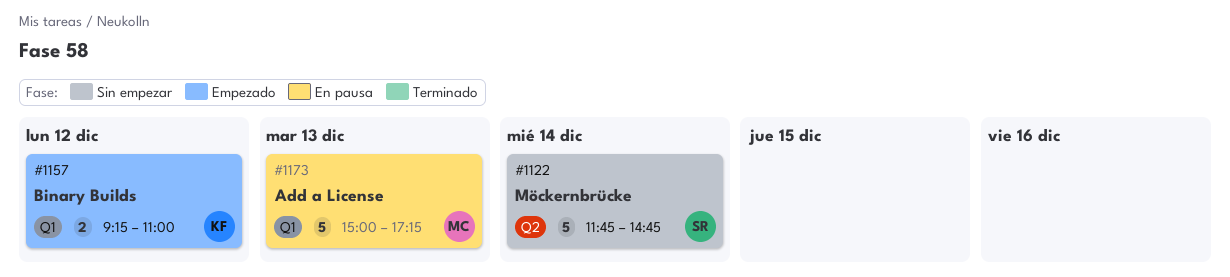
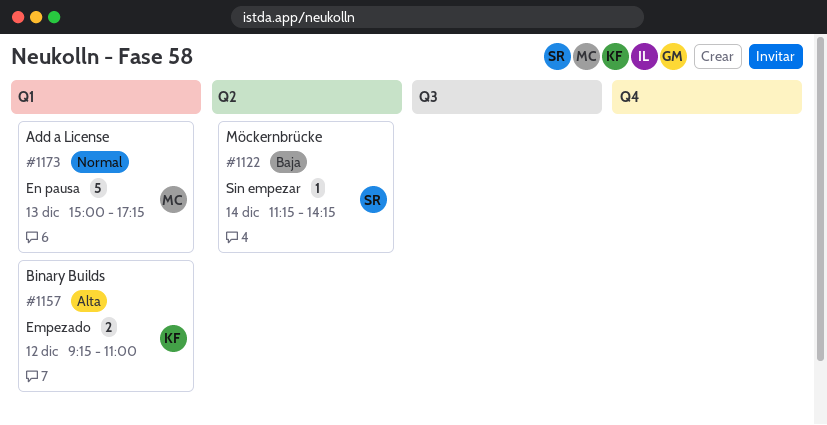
#1122, estimate: 5 -> 1
#1122, begins: 11:45 -> 11:15
#1122, ends: 14:45 -> 14:15

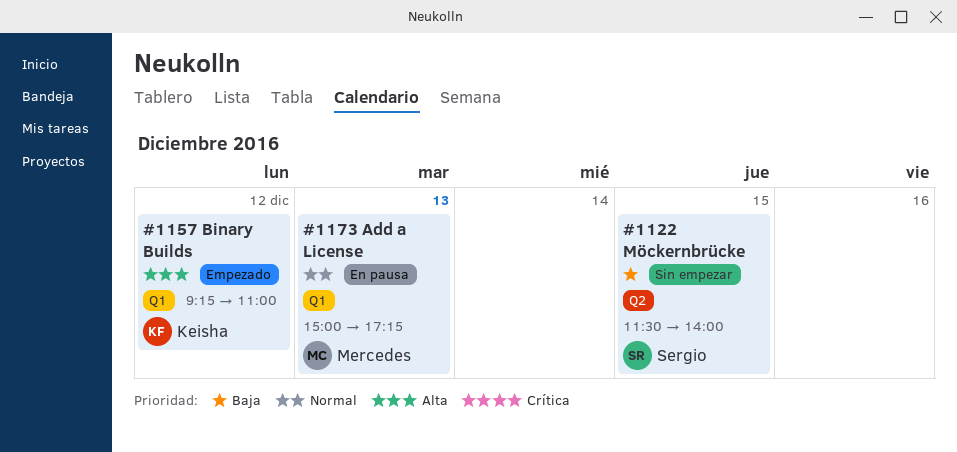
#1122, day: Dec 14 -> Dec 15
#1122, begins: 11:15 -> 11:30
#1122, ends: 14:15 -> 14:00

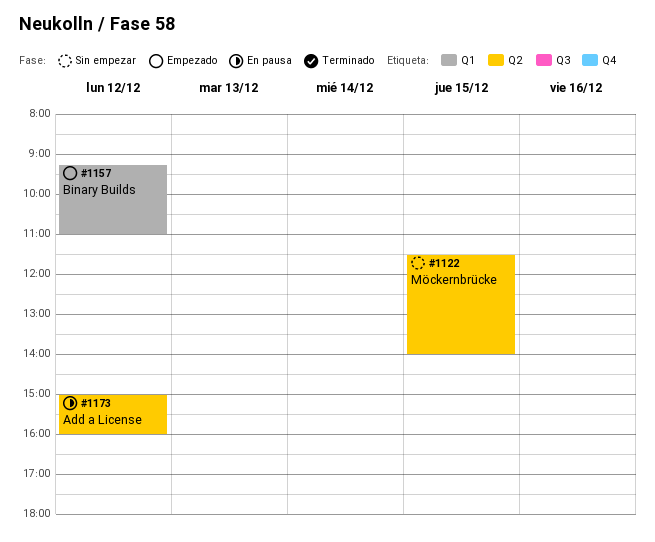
#1173, label: Q1 -> Q2
#1173, day: Dec 13 -> Dec 12
#1173, ends: 17:15 -> 16:00

